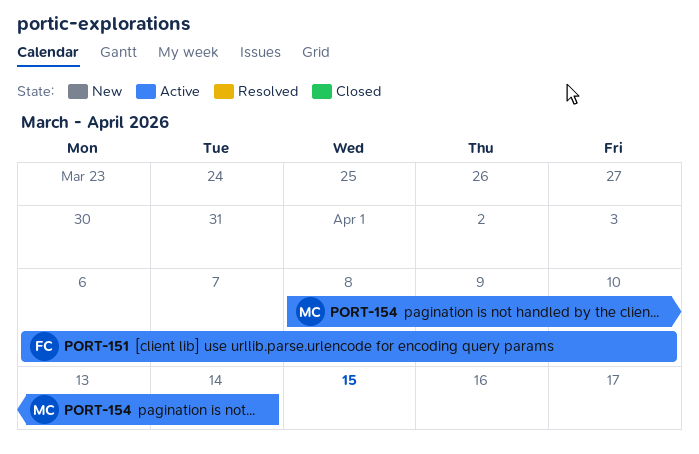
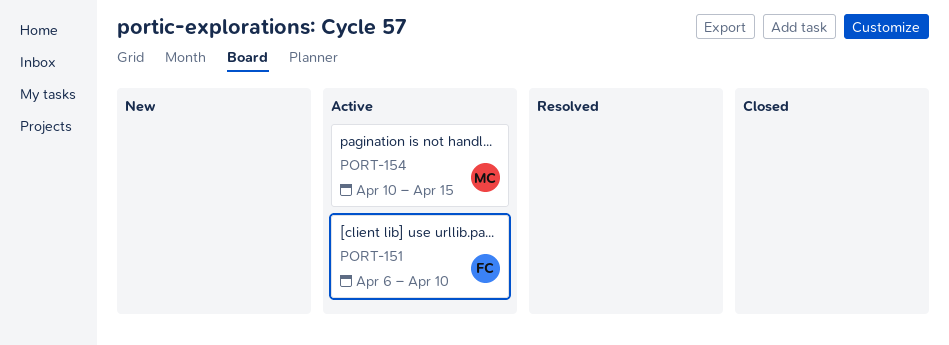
PORT-154, start: Apr 8 -> Apr 10
PORT-154, due: Apr 14 -> Apr 15

